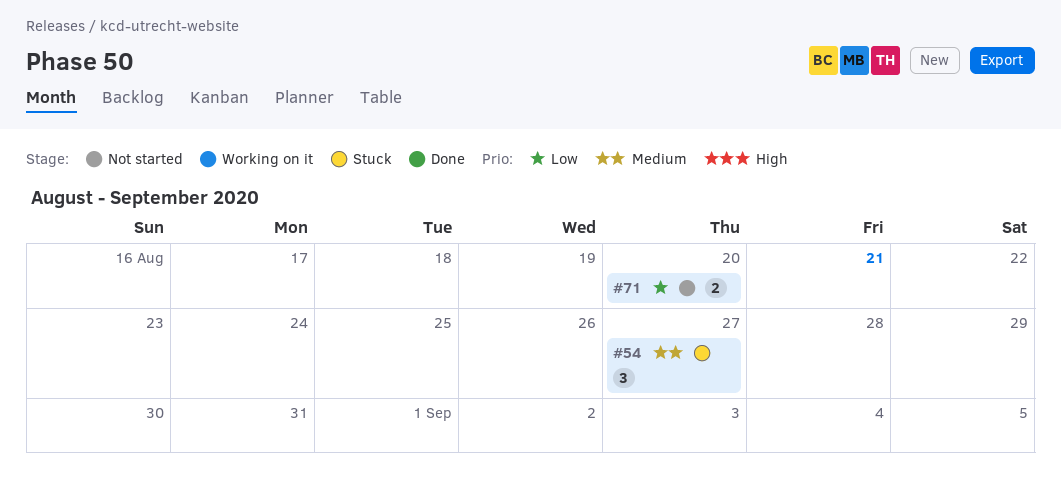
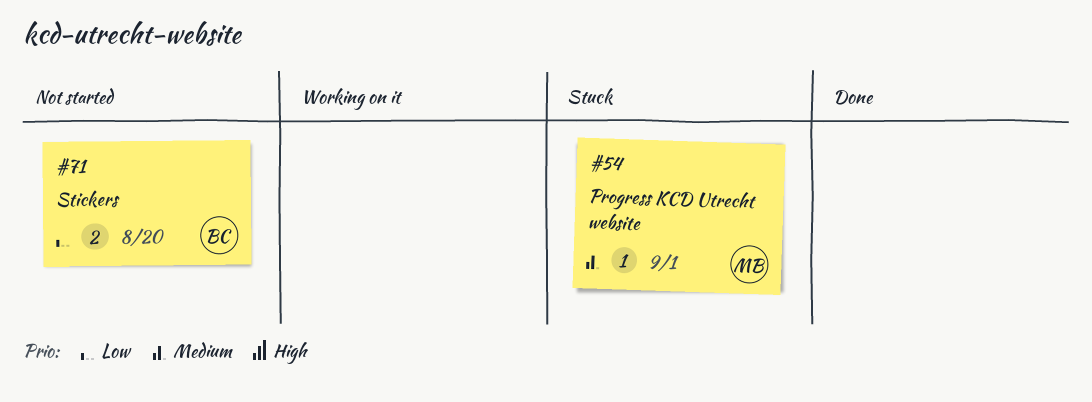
#54, estimate: 3 -> 1
#54, due: Aug 27 -> Sep 1

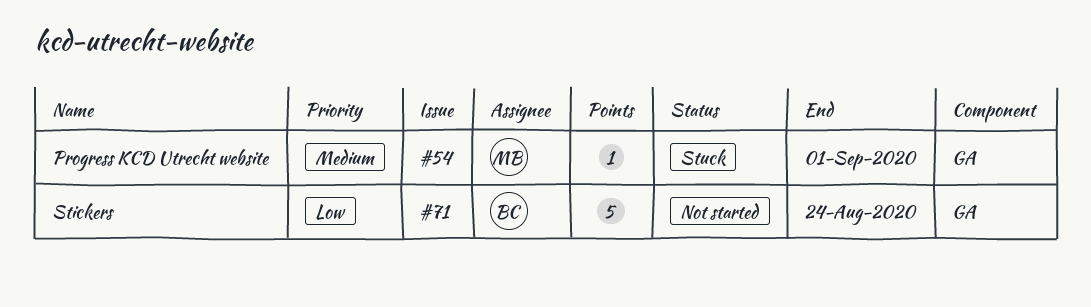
#71, estimate: 2 -> 5
#71, due: Aug 20 -> Aug 24

